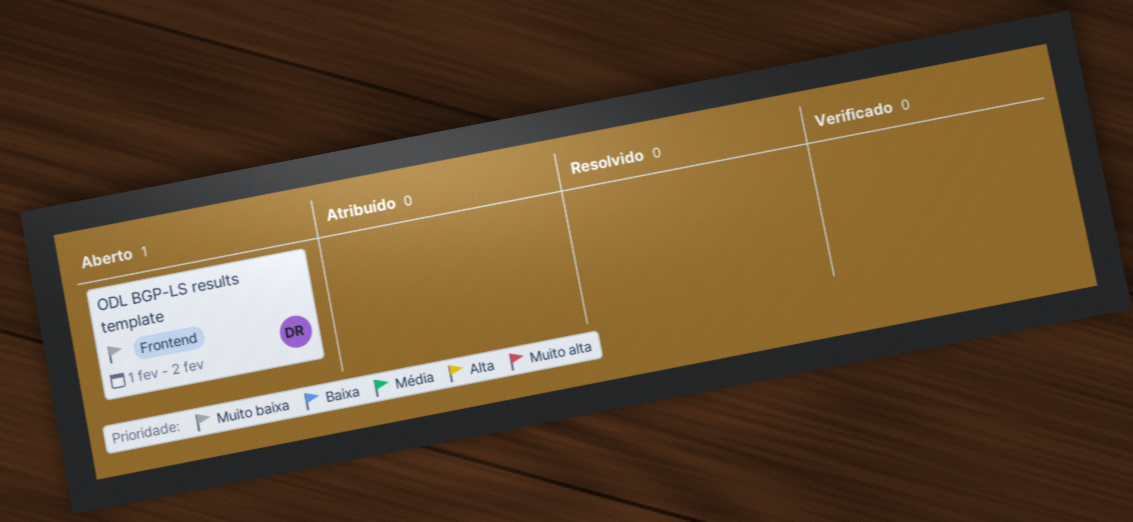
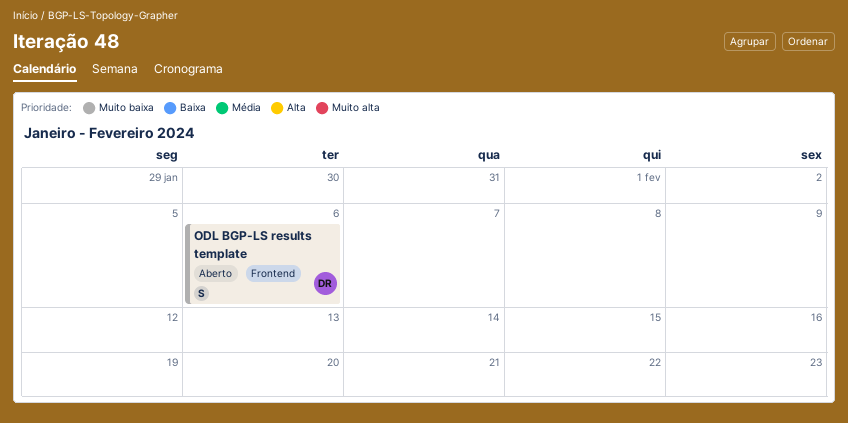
ODL BGP-LS results template, due: Feb 2 -> Feb 6

